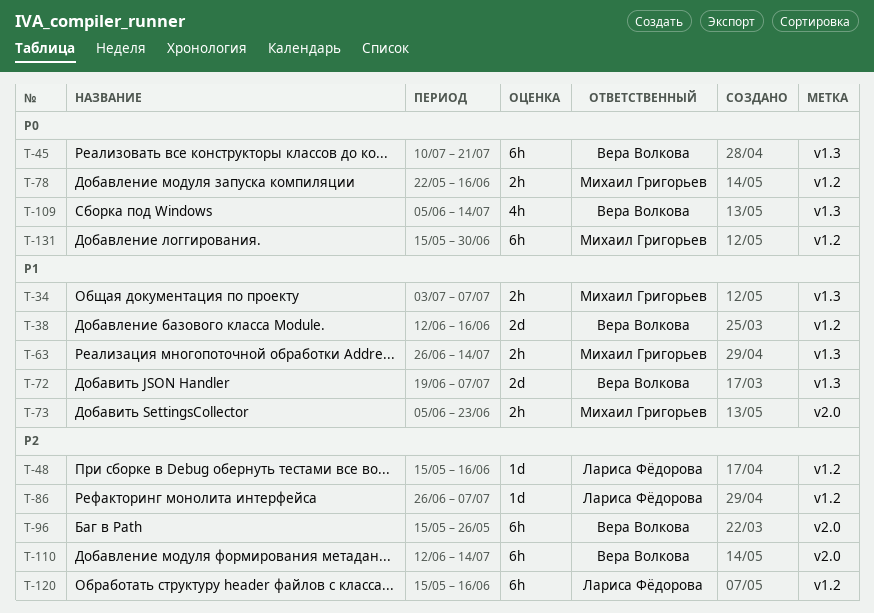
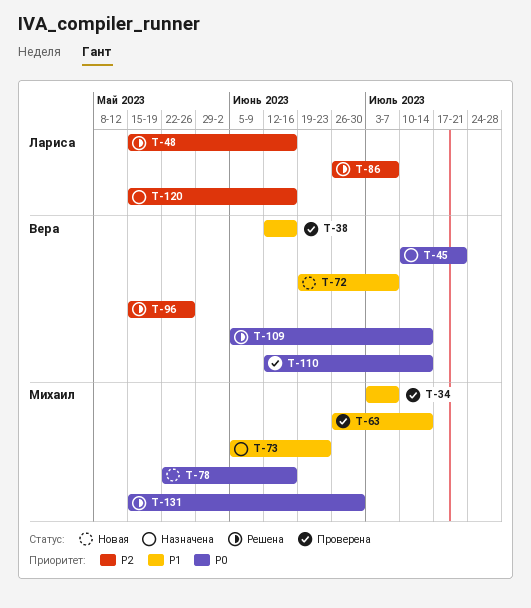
T-110, priority: P2 -> P0

